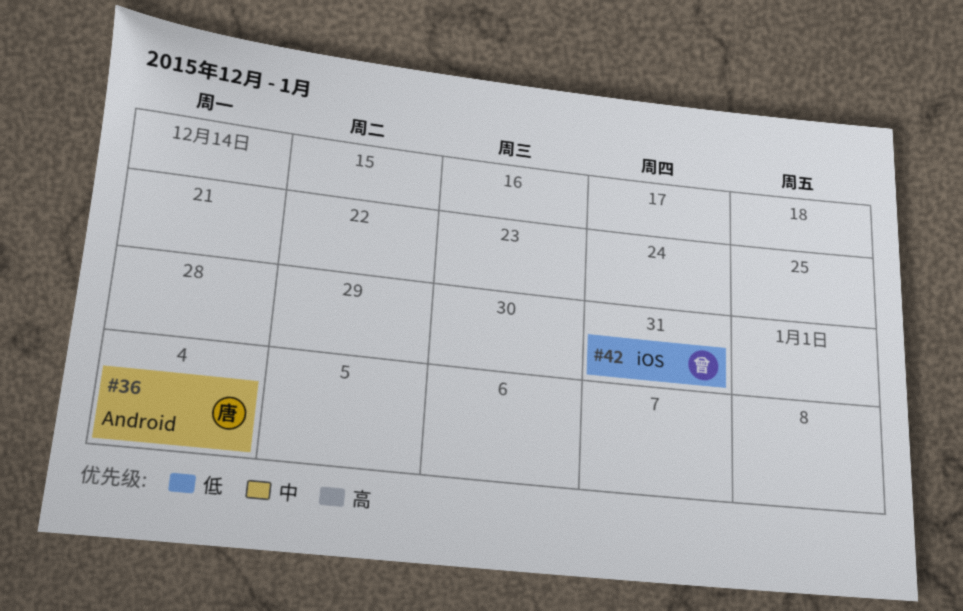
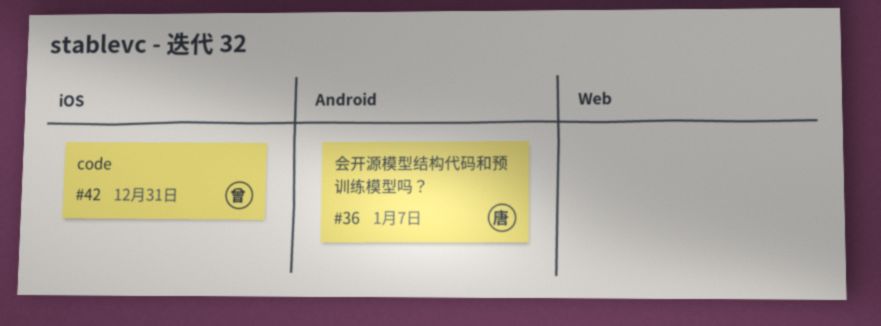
#36, due: Jan 4 -> Jan 7

